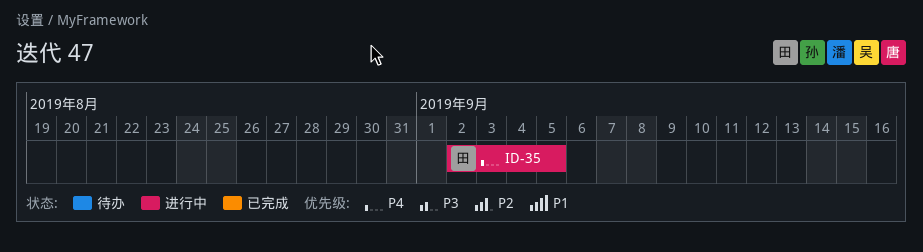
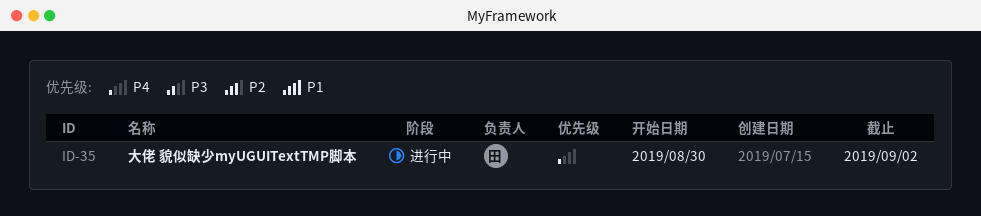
ID-35, start: Sep 2 -> Aug 30
ID-35, due: Sep 5 -> Sep 2

